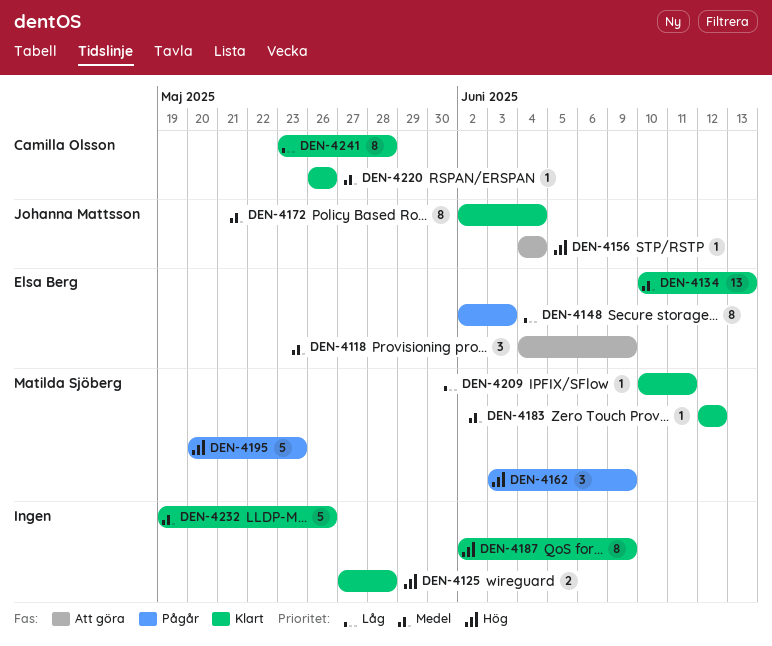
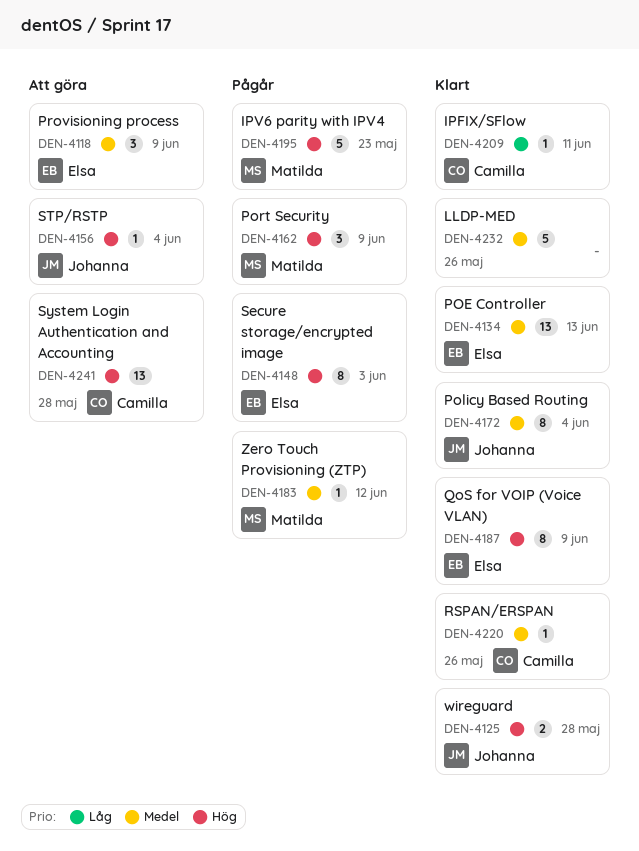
DEN-4125, owner: none -> Johanna Mattsson
DEN-4148, priority: Låg -> Hög
DEN-4183, status: Klart -> Pågår
DEN-4187, owner: none -> Elsa Berg
DEN-4209, owner: Matilda Sjöberg -> Camilla Olsson
DEN-4241, status: Klart -> Att göra
DEN-4241, priority: Låg -> Hög
DEN-4241, estimate: 8 -> 13

